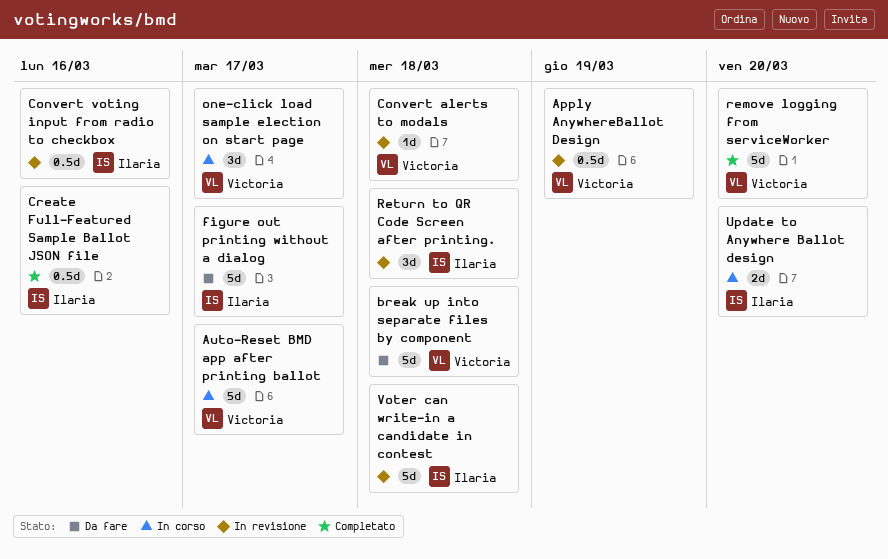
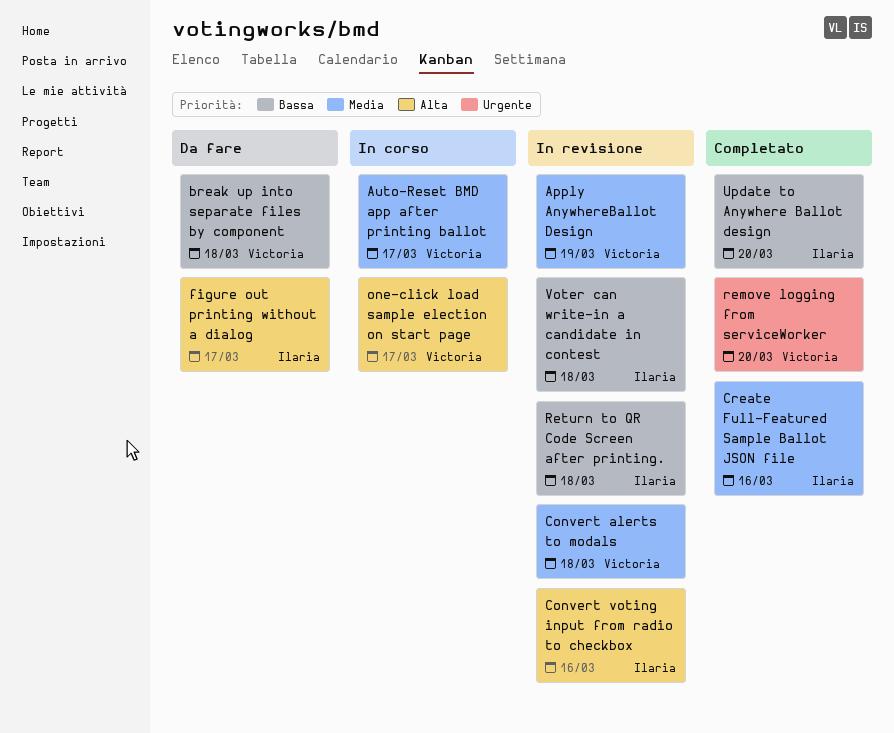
Update to Anywhere Ballot design, status: In corso -> Completato

